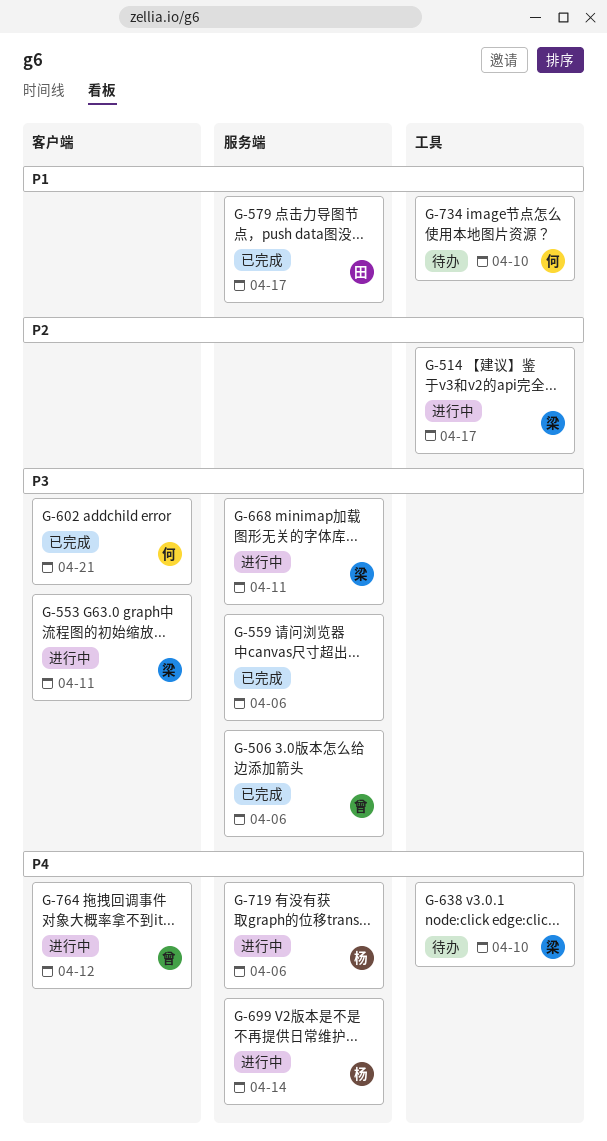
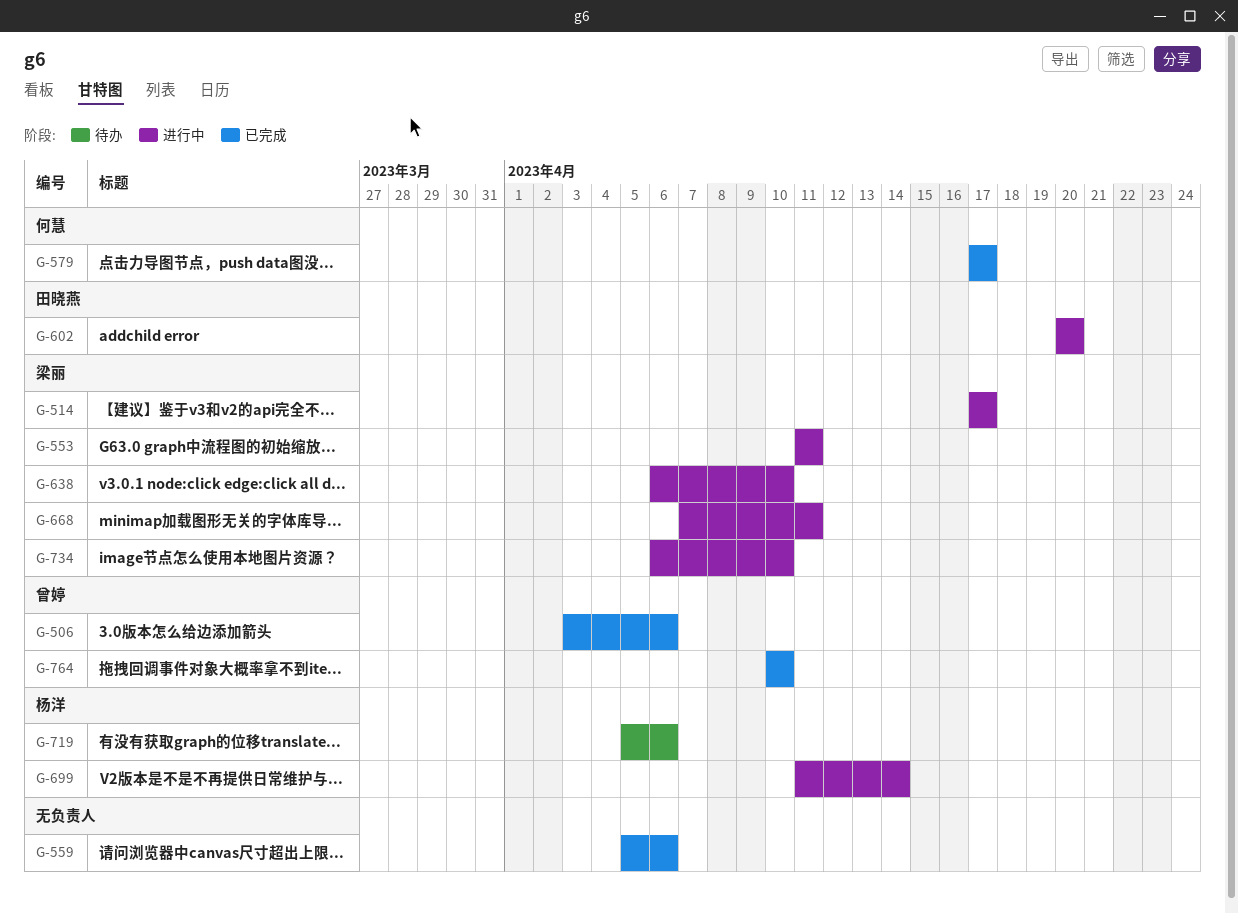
G-579, owner: 田晓燕 -> 何慧
G-602, status: 已完成 -> 进行中
G-602, owner: 何慧 -> 田晓燕
G-602, due: Apr 21 -> Apr 20
G-638, status: 待办 -> 进行中
G-719, status: 进行中 -> 待办
G-734, status: 待办 -> 进行中
G-734, owner: 何慧 -> 梁丽
G-764, status: 进行中 -> 已完成
G-764, due: Apr 12 -> Apr 10

